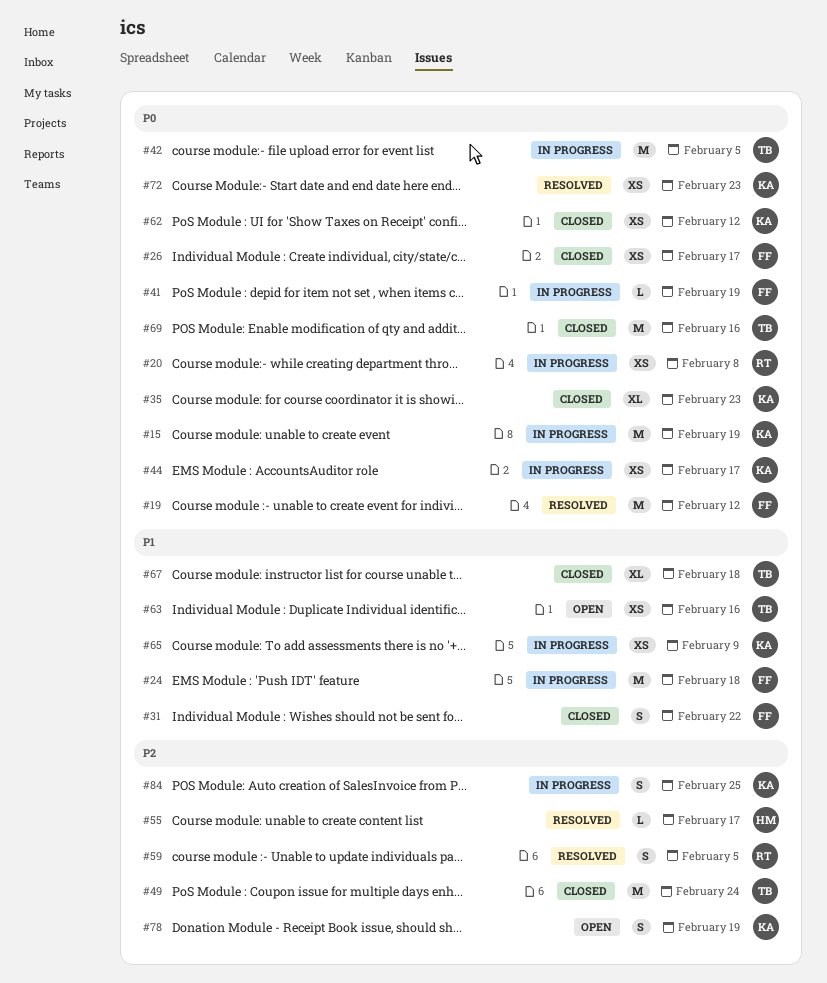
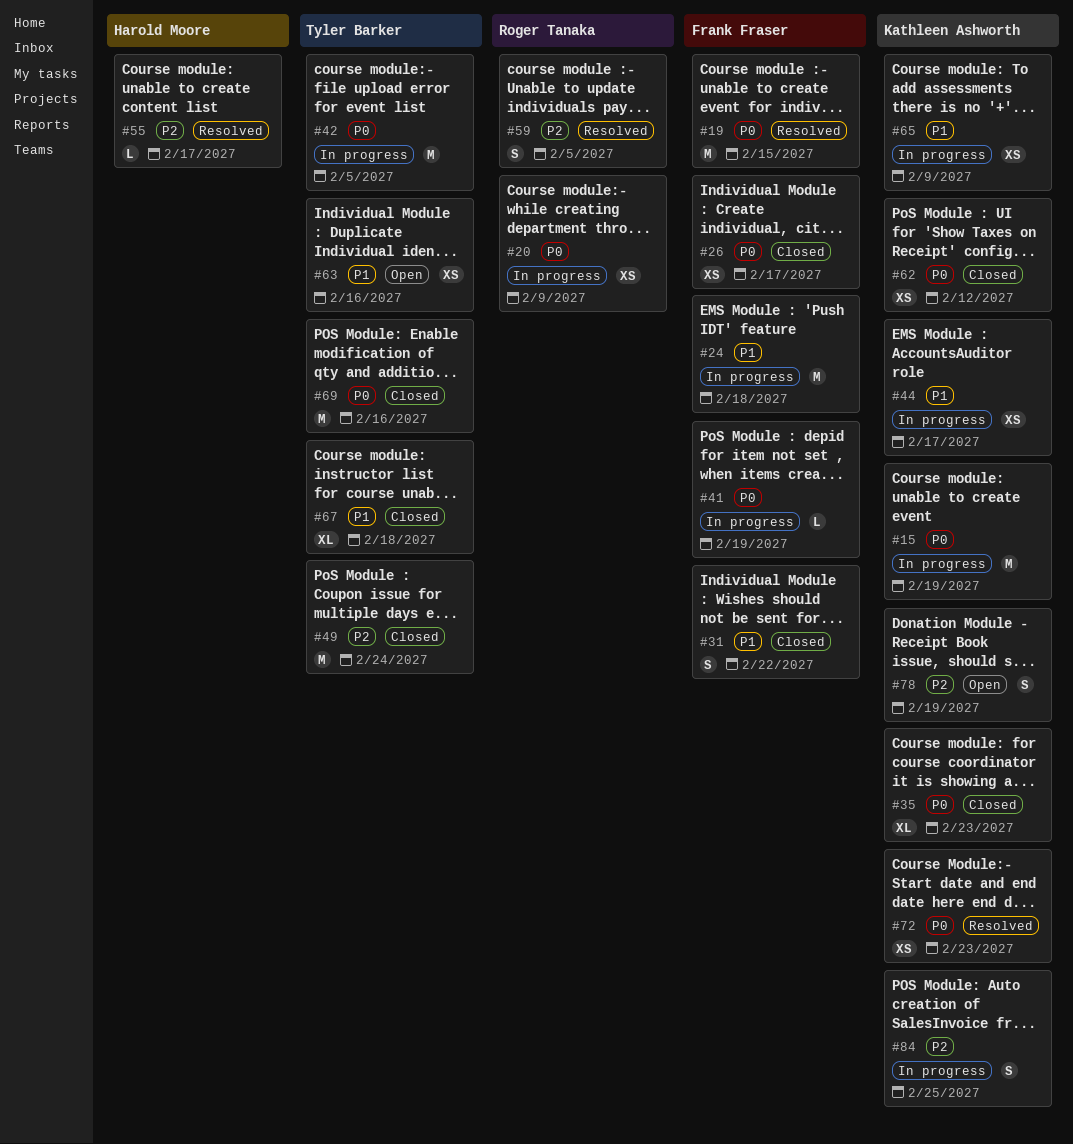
#19, due: Feb 12 -> Feb 15
#20, due: Feb 8 -> Feb 9
#44, priority: P0 -> P1

